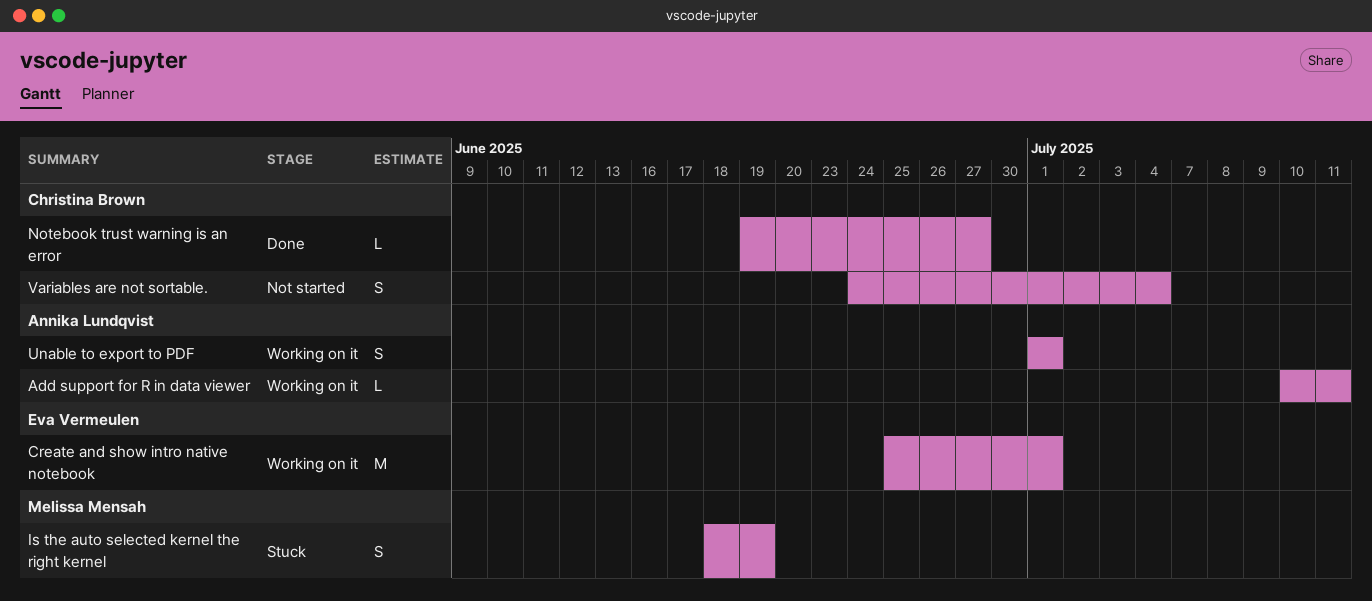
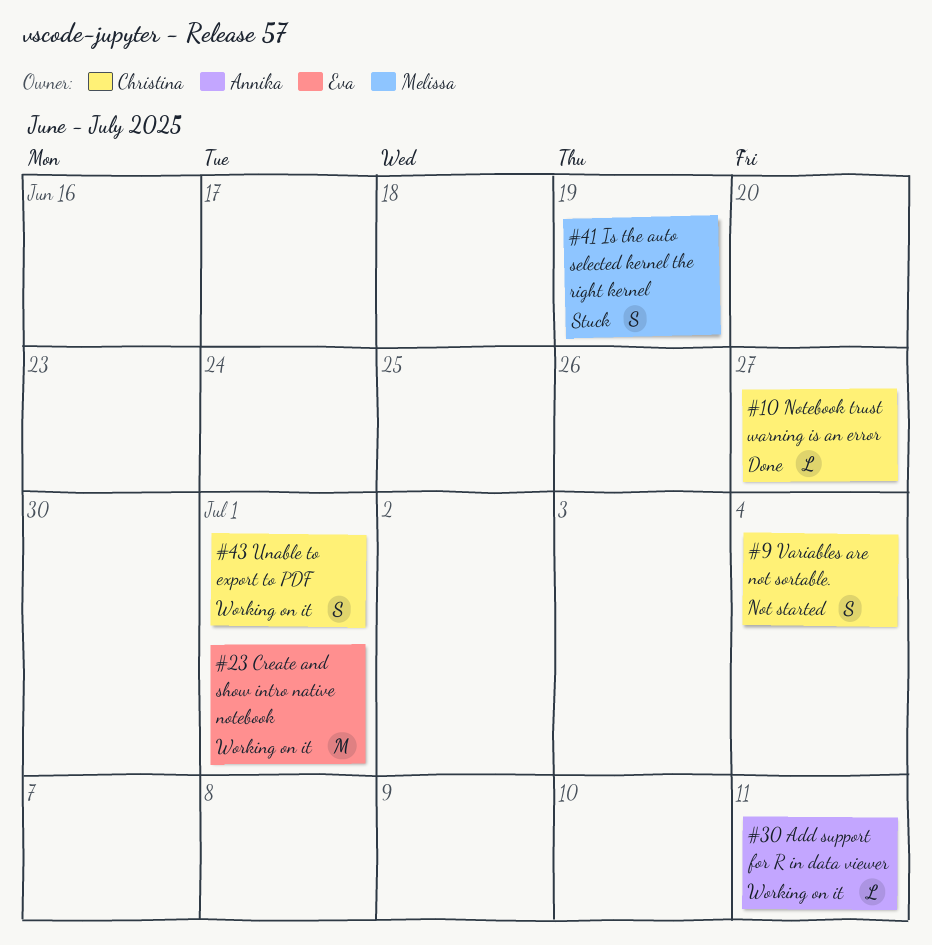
Unable to export to PDF, owner: Annika Lundqvist -> Christina Brown

